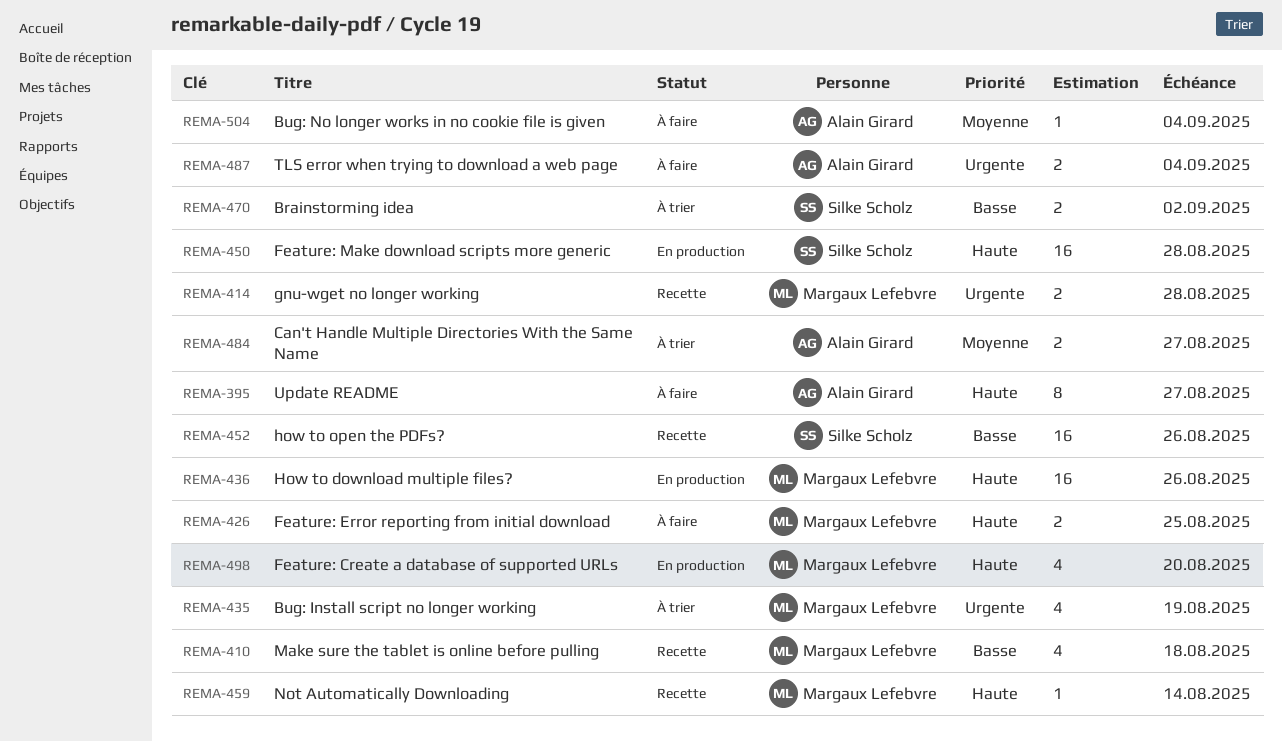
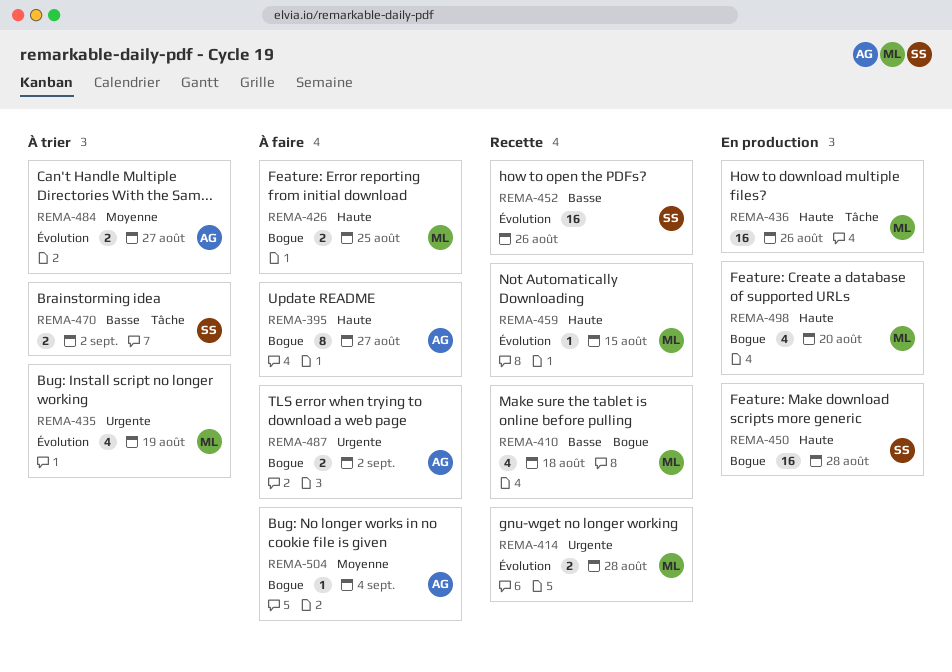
REMA-459, due: Aug 14 -> Aug 15
REMA-487, due: Sep 4 -> Sep 2

